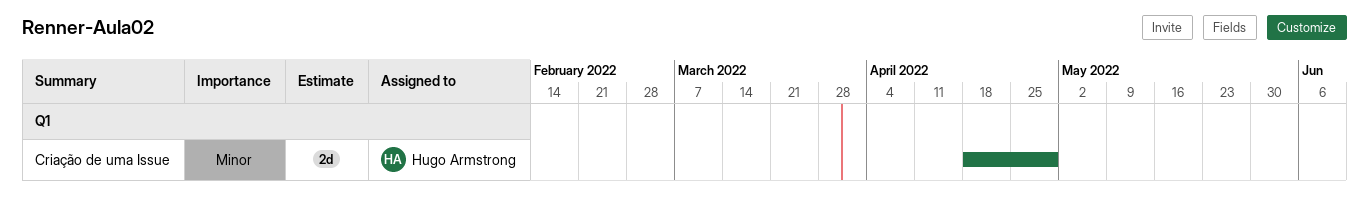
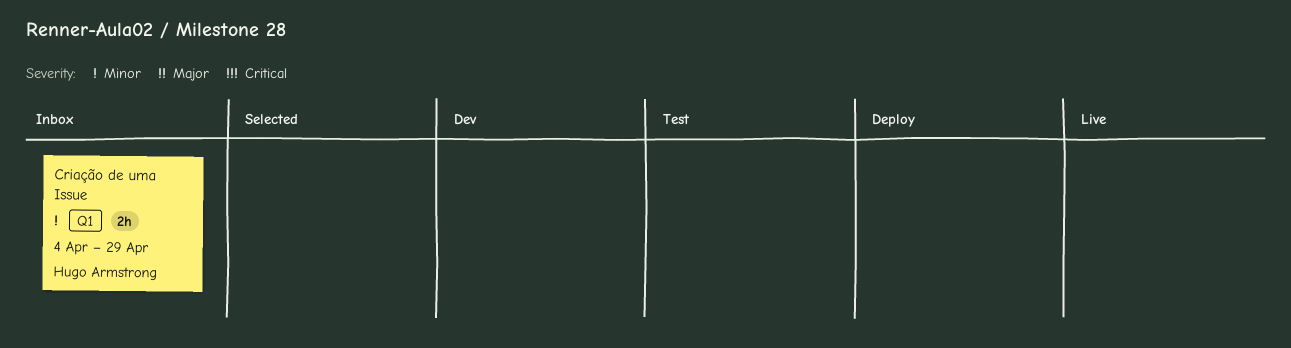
Criação de uma Issue, estimate: 2d -> 2h
Criação de uma Issue, start: Apr 18 -> Apr 4

